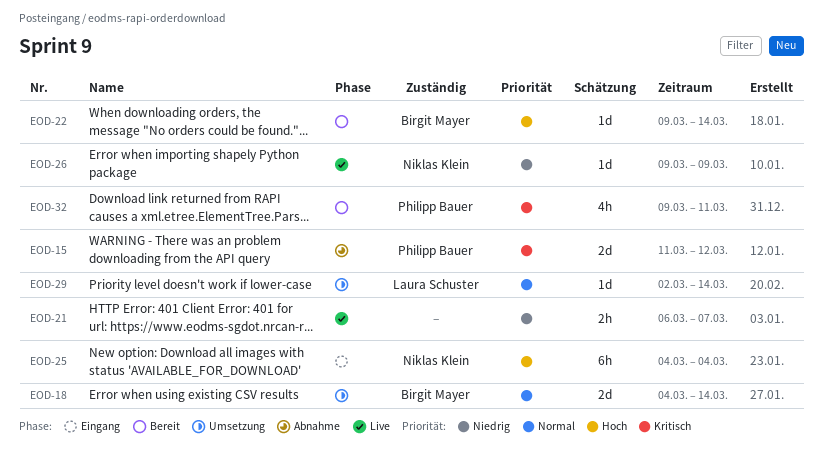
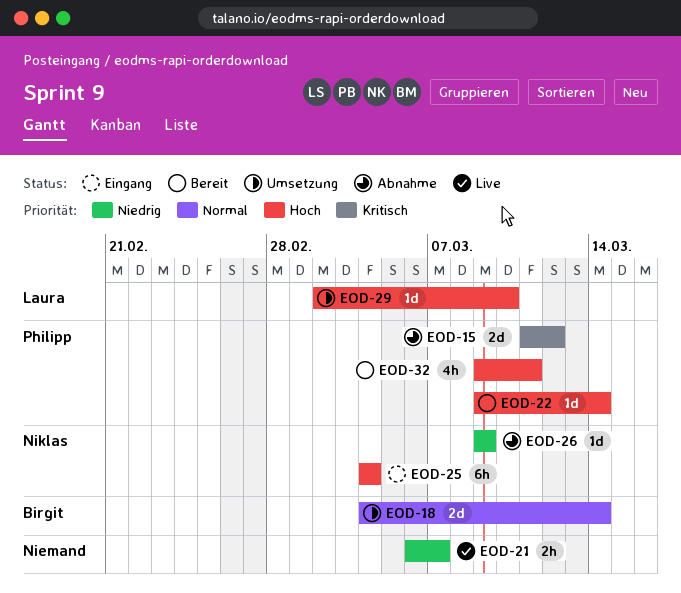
EOD-22, owner: Birgit Mayer -> Philipp Bauer
EOD-26, status: Live -> Abnahme
EOD-29, priority: Normal -> Hoch
EOD-29, due: Mar 14 -> Mar 10
EOD-32, priority: Kritisch -> Hoch

